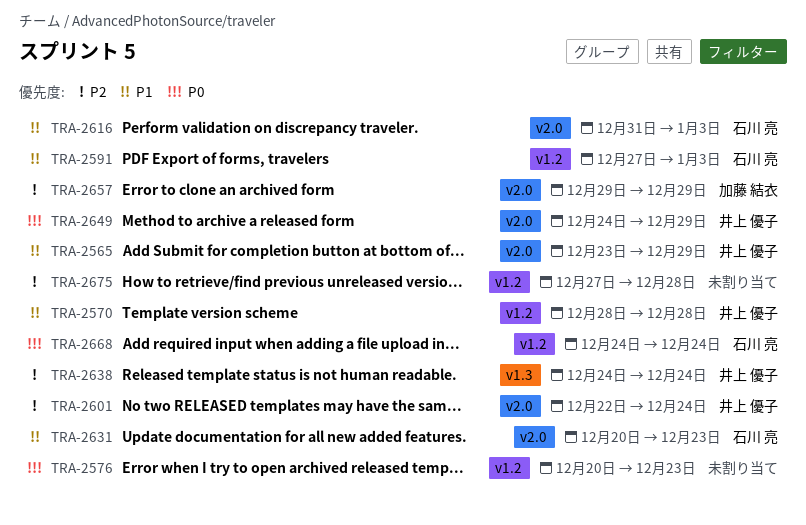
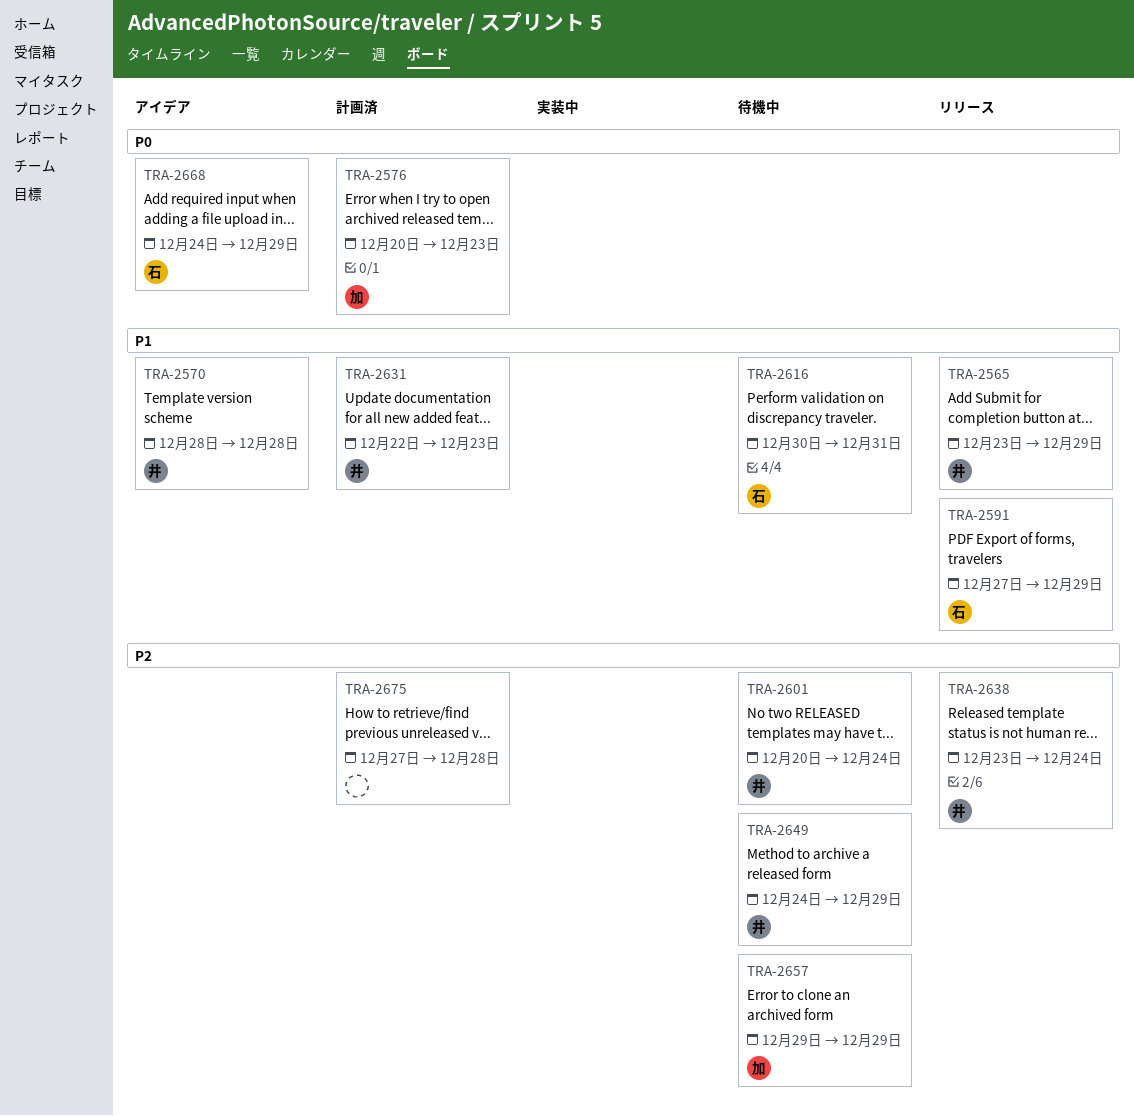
TRA-2576, owner: none -> 加藤 結衣
TRA-2591, due: Jan 3 -> Dec 29
TRA-2601, start: Dec 22 -> Dec 20
TRA-2616, start: Dec 31 -> Dec 30
TRA-2616, due: Jan 3 -> Dec 31
TRA-2631, owner: 石川 亮 -> 井上 優子
TRA-2631, start: Dec 20 -> Dec 22
TRA-2638, start: Dec 24 -> Dec 23
TRA-2649, priority: P0 -> P2
TRA-2668, due: Dec 24 -> Dec 29

